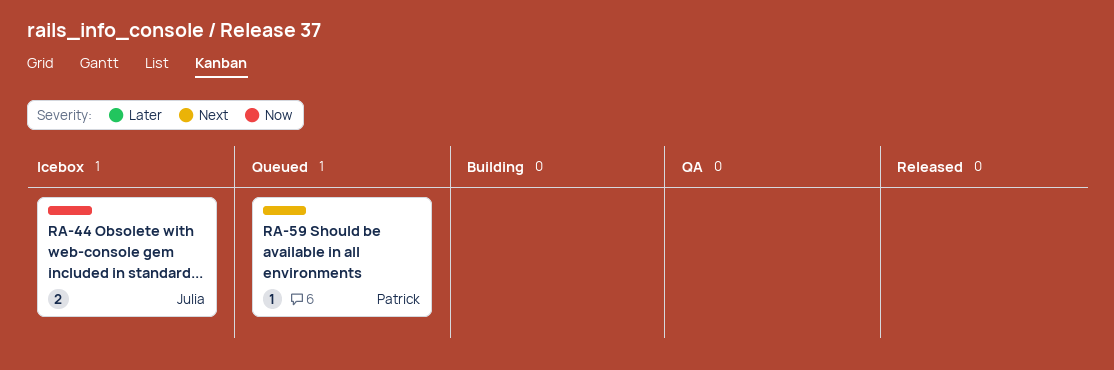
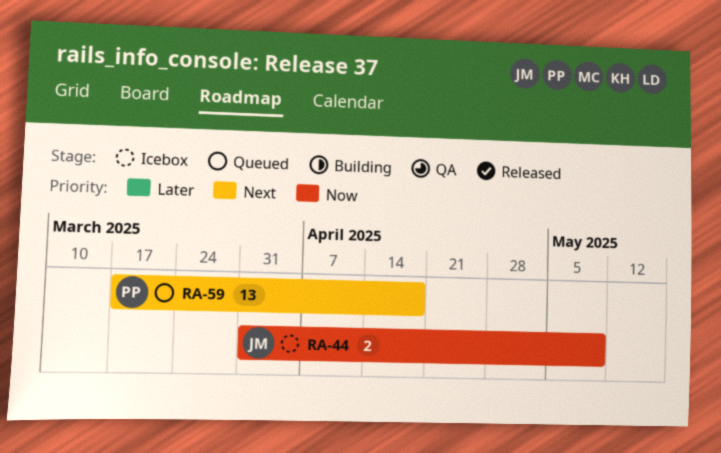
RA-59, estimate: 1 -> 13

